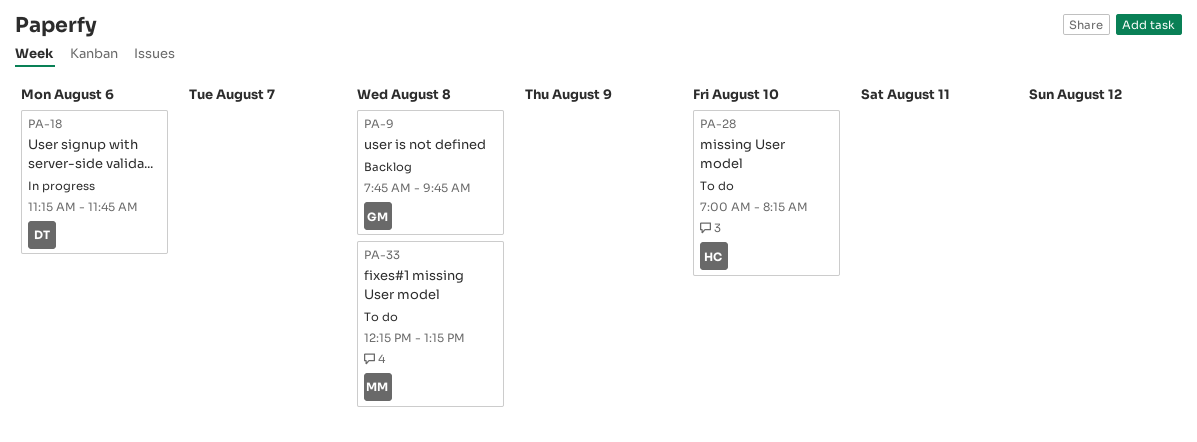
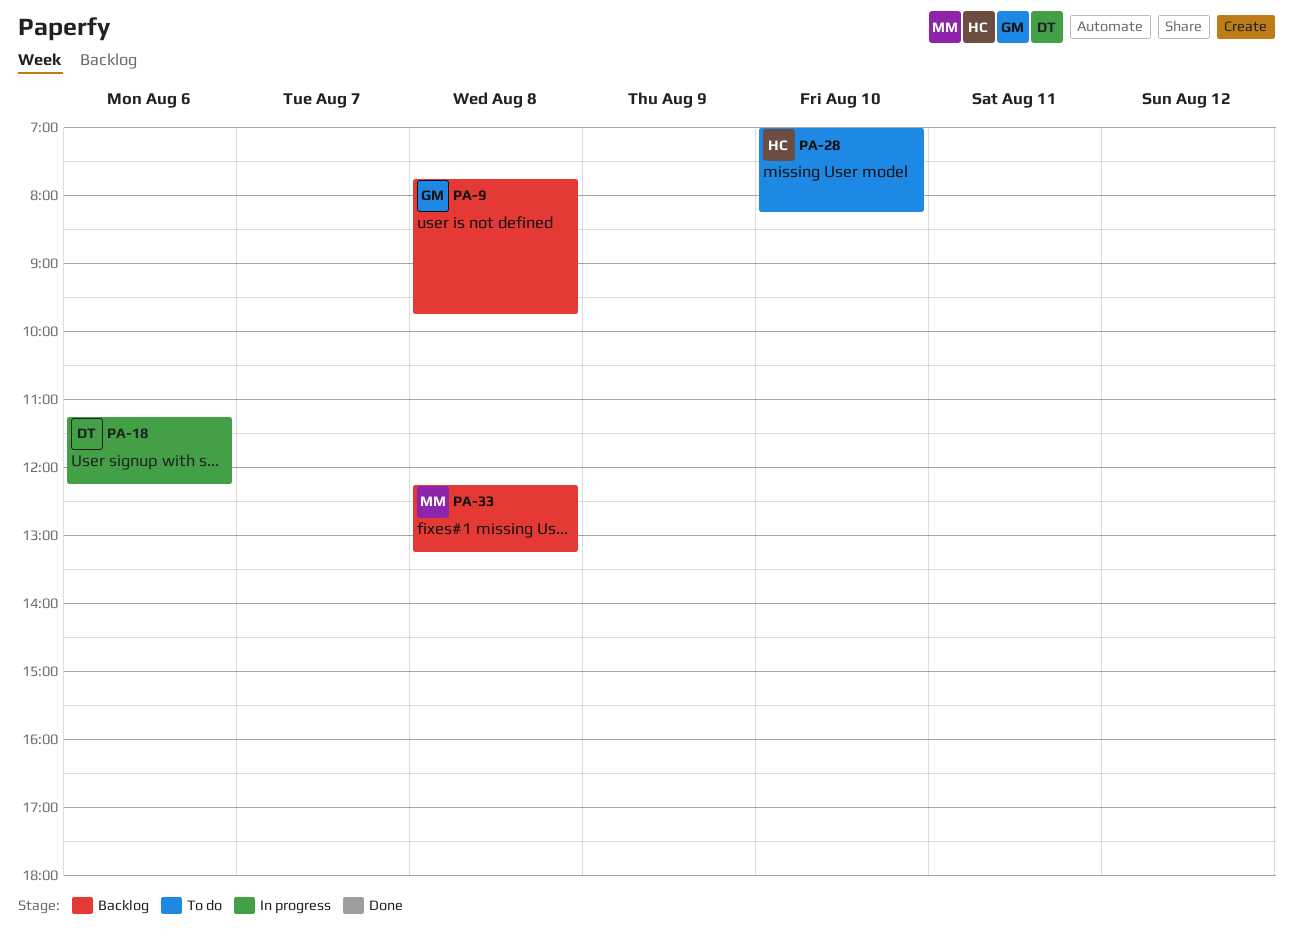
PA-18, ends: 11:45 -> 12:15
PA-33, status: To do -> Backlog

